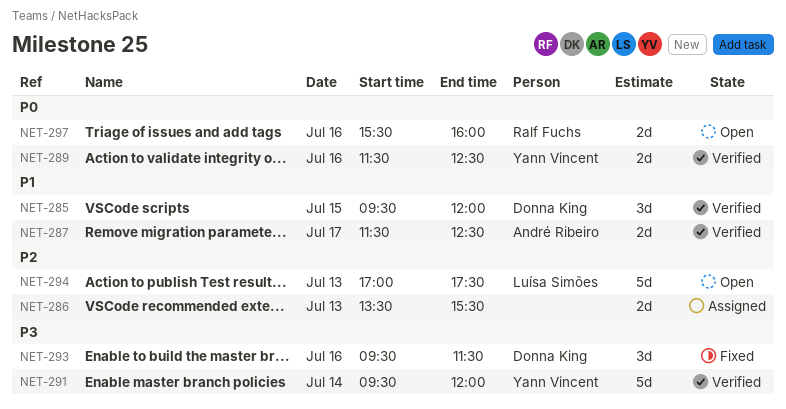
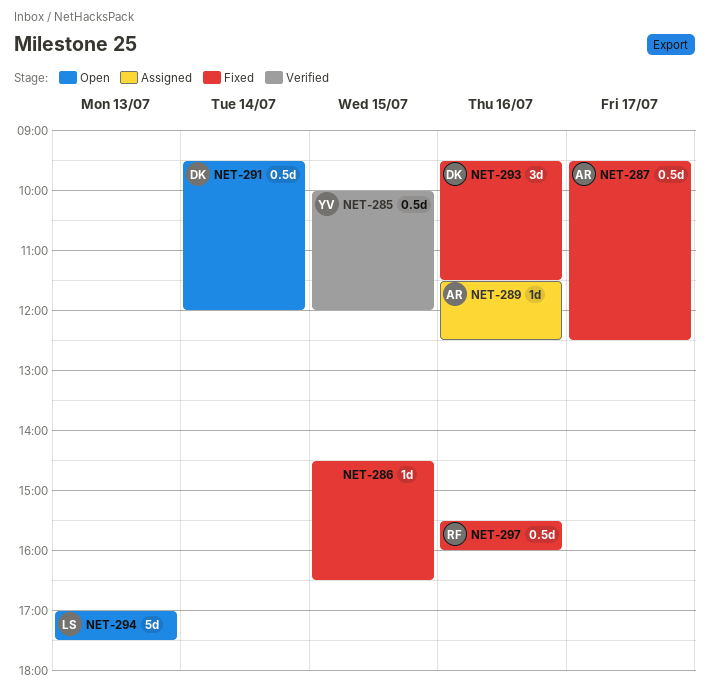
NET-285, owner: Donna King -> Yann Vincent
NET-285, estimate: 3d -> 0.5d
NET-285, begins: 09:30 -> 10:00
NET-286, status: Assigned -> Fixed
NET-286, estimate: 2d -> 1d
NET-286, day: Jul 13 -> Jul 15
NET-286, begins: 13:30 -> 14:30
NET-286, ends: 15:30 -> 16:30
NET-287, status: Verified -> Fixed
NET-287, estimate: 2d -> 0.5d
NET-287, begins: 11:30 -> 09:30
NET-289, status: Verified -> Assigned
NET-289, owner: Yann Vincent -> André Ribeiro
NET-289, estimate: 2d -> 1d
NET-291, status: Verified -> Open
NET-291, owner: Yann Vincent -> Donna King
NET-291, estimate: 5d -> 0.5d
NET-297, status: Open -> Fixed
NET-297, estimate: 2d -> 0.5d

